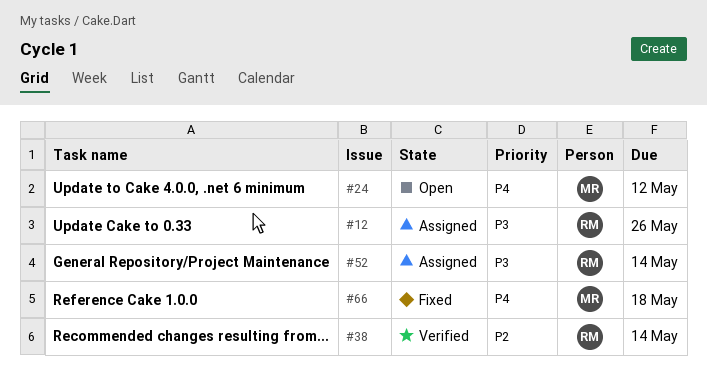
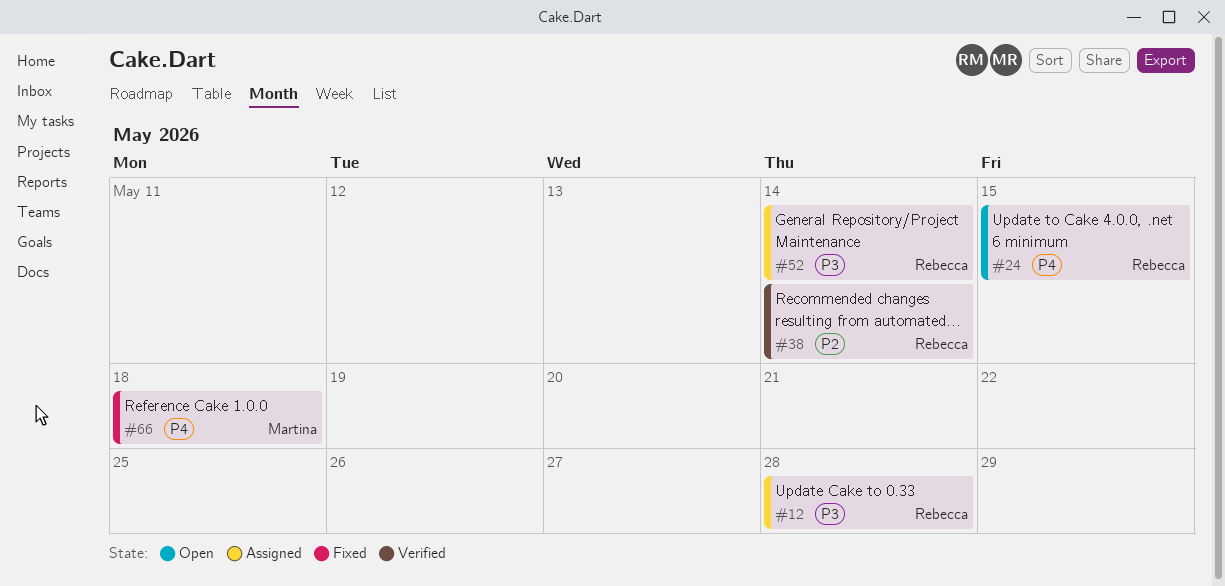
#12, due: May 26 -> May 28
#24, owner: Martina -> Rebecca
#24, due: May 12 -> May 15

